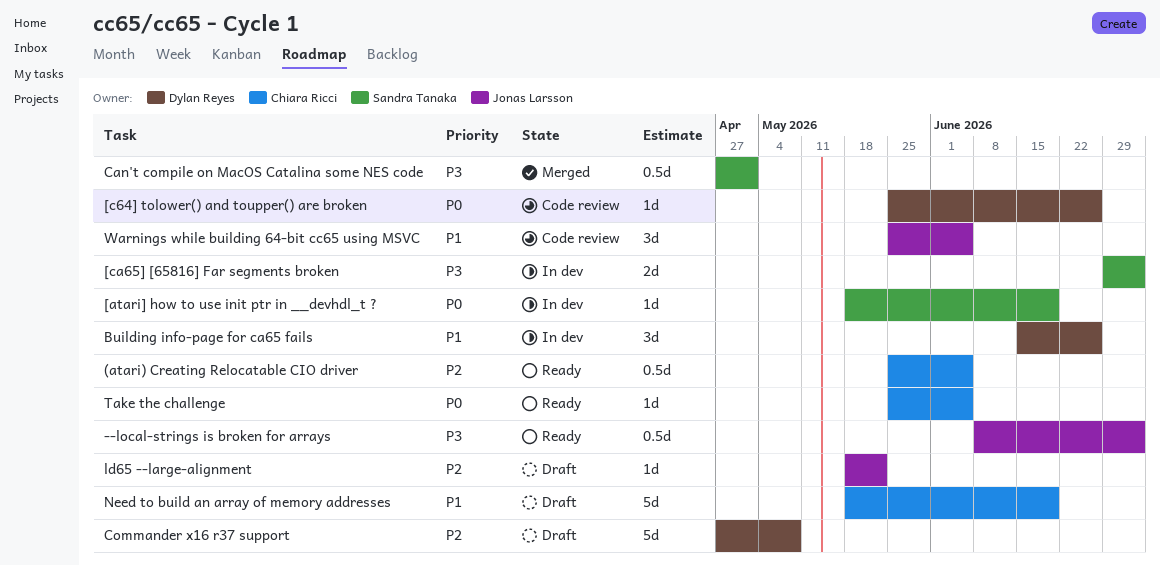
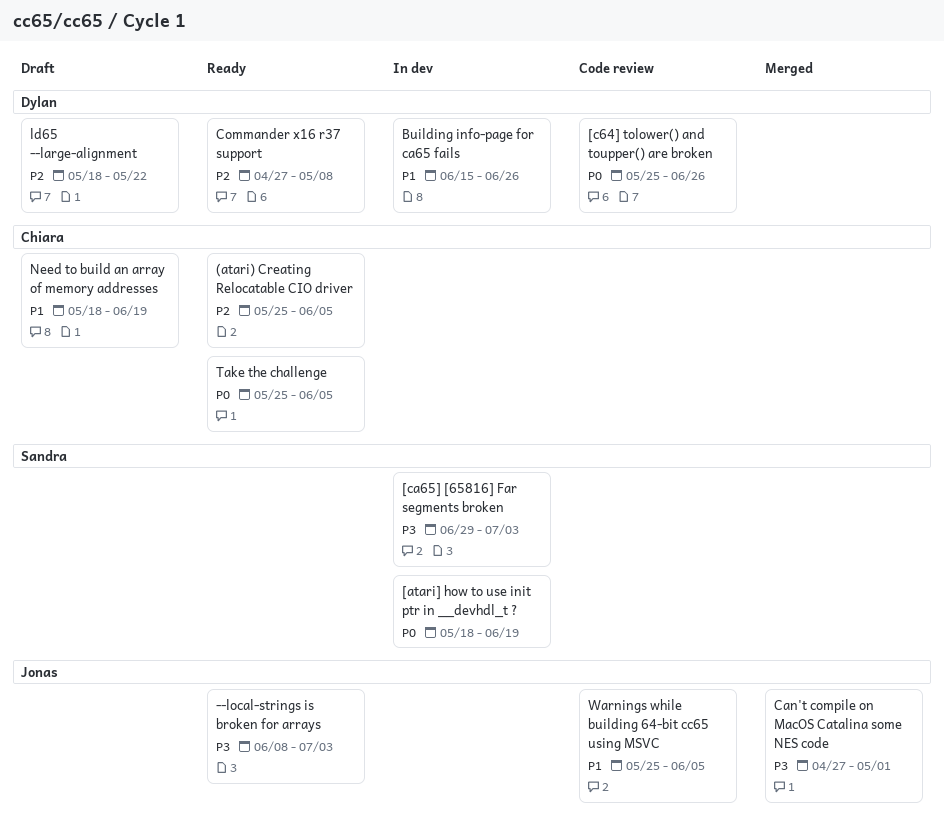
Can't compile on MacOS Catalina some NES code, owner: Sandra Tanaka -> Jonas Larsson
Commander x16 r37 support, status: Draft -> Ready
ld65 --large-alignment, owner: Jonas Larsson -> Dylan Reyes

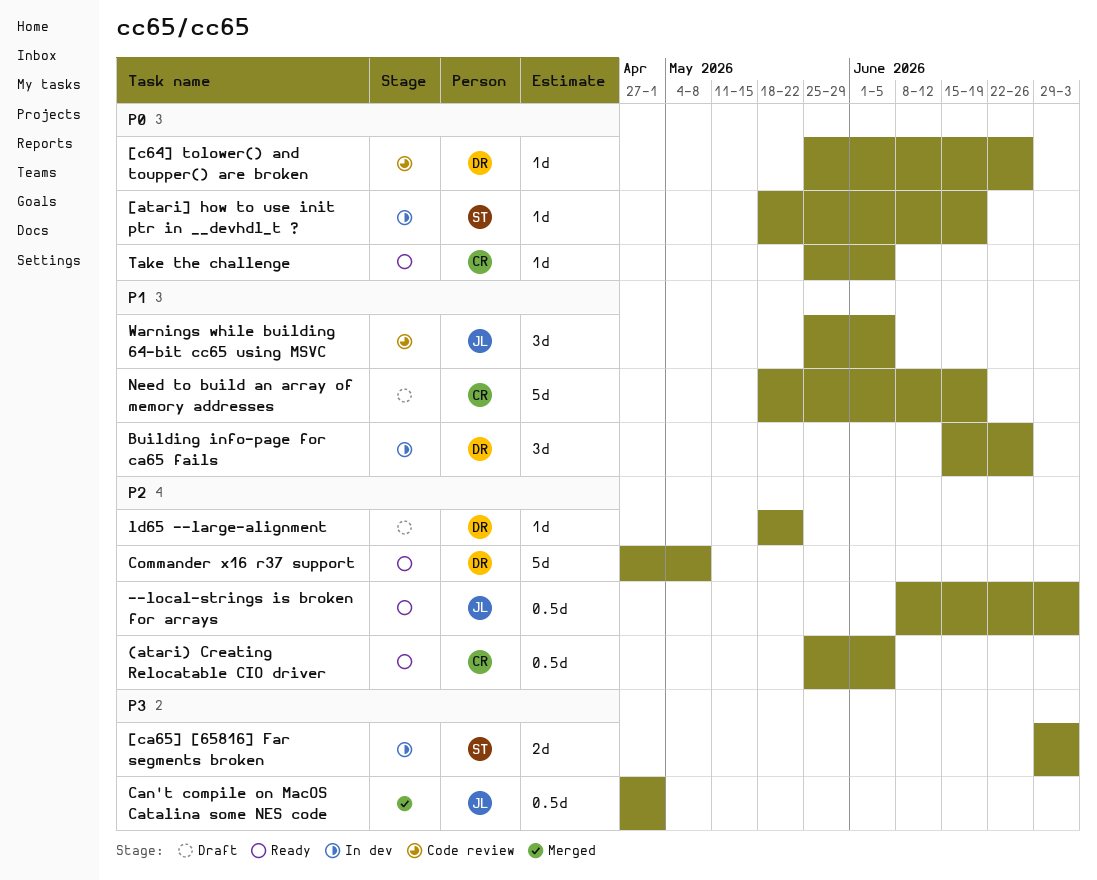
--local-strings is broken for arrays, priority: P3 -> P2

